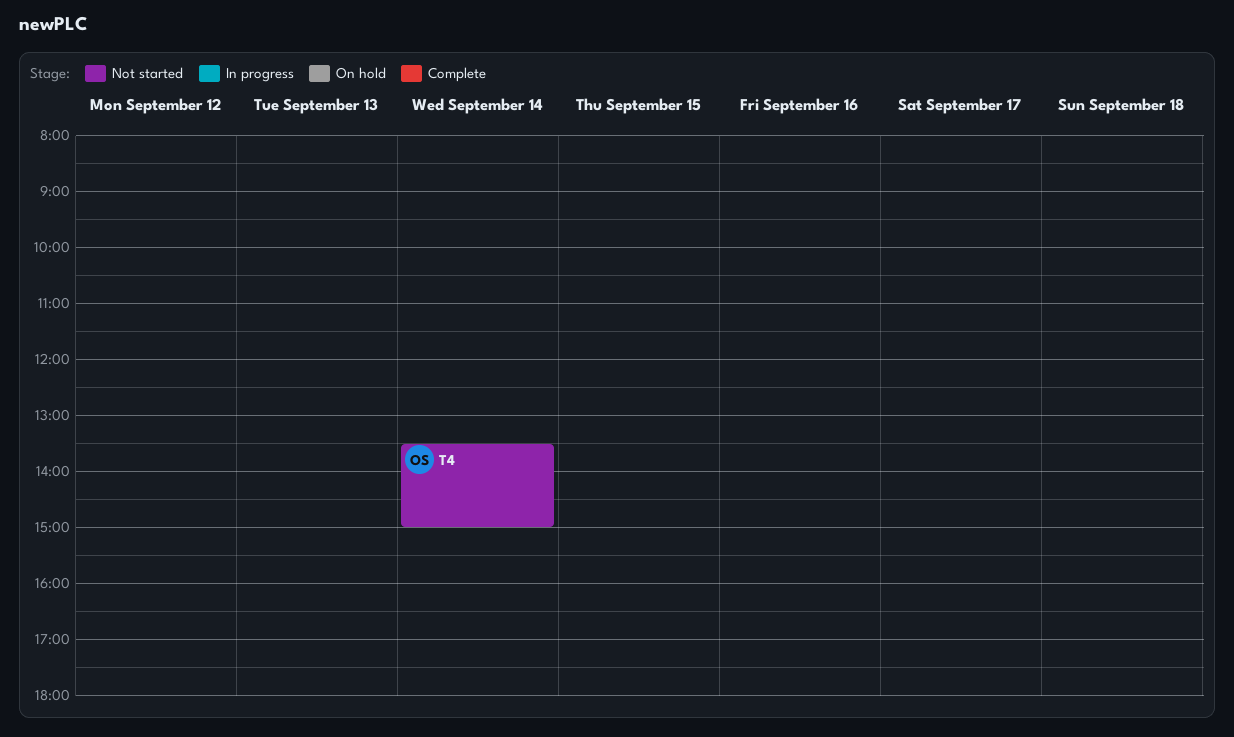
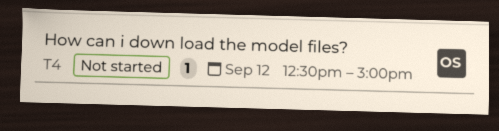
T4, day: Sep 14 -> Sep 12
T4, begins: 13:30 -> 12:30

